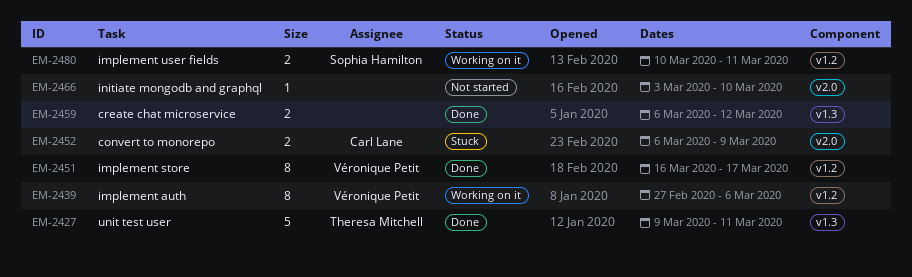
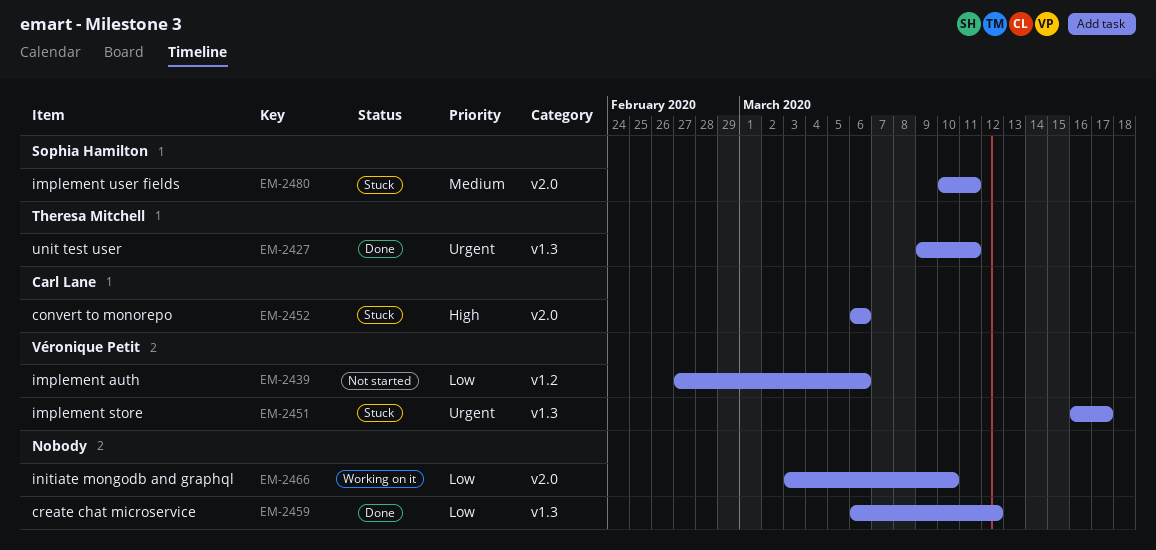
EM-2439, status: Working on it -> Not started
EM-2451, status: Done -> Stuck
EM-2451, label: v1.2 -> v1.3
EM-2452, due: Mar 9 -> Mar 6
EM-2466, status: Not started -> Working on it
EM-2480, status: Working on it -> Stuck
EM-2480, label: v1.2 -> v2.0

